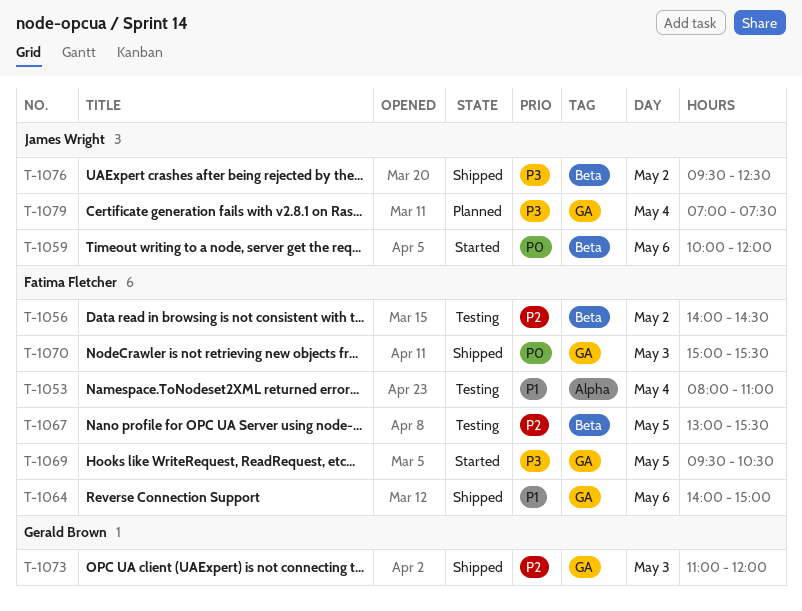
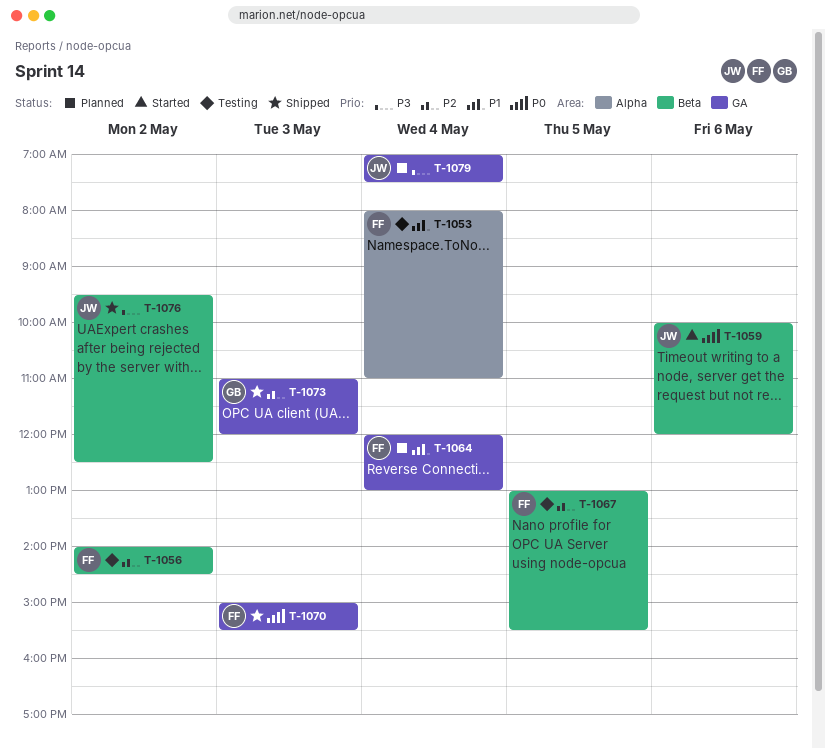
T-1064, status: Shipped -> Planned
T-1064, day: May 6 -> May 4
T-1064, begins: 14:00 -> 12:00
T-1064, ends: 15:00 -> 13:00
T-1069: present -> none

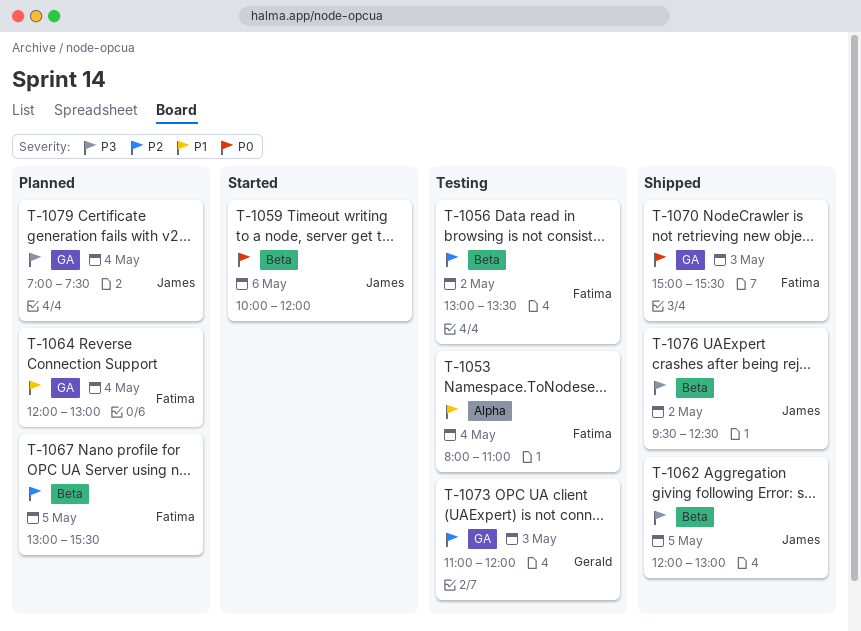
T-1056, begins: 14:00 -> 13:00
T-1056, ends: 14:30 -> 13:30
T-1062: none -> present
T-1067, status: Testing -> Planned
T-1073, status: Shipped -> Testing

